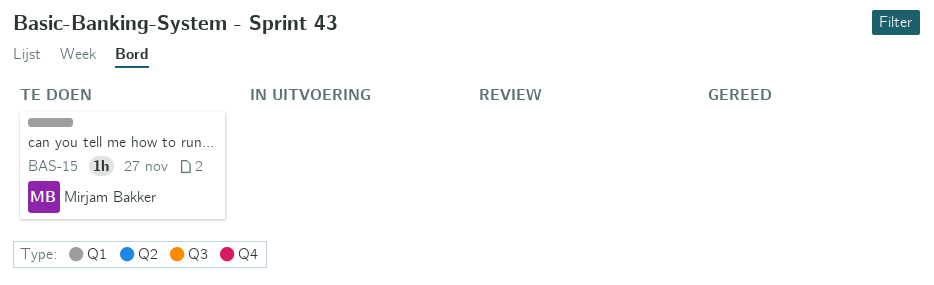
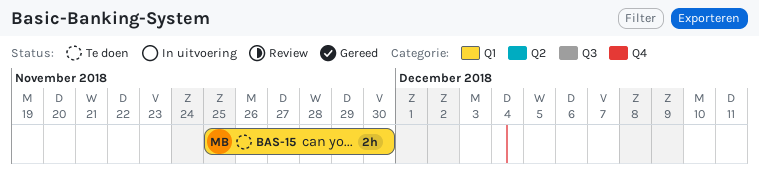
BAS-15, estimate: 1h -> 2h
BAS-15, due: Nov 27 -> Nov 30

